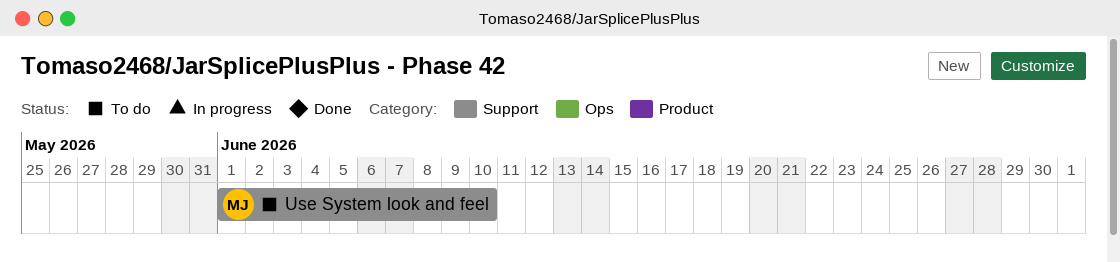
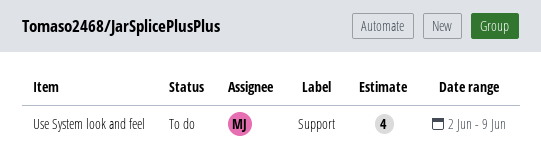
Use System look and feel, start: Jun 1 -> Jun 2
Use System look and feel, due: Jun 10 -> Jun 9

